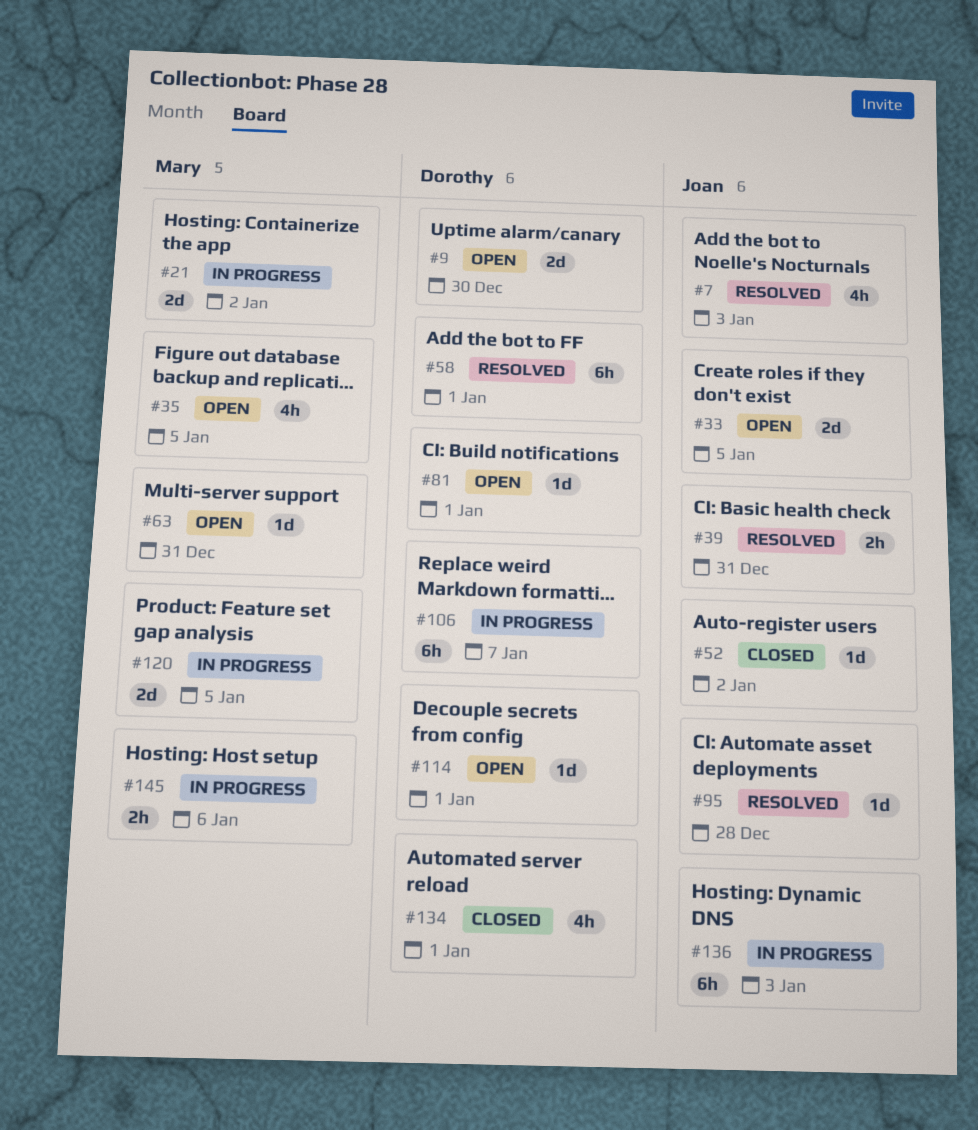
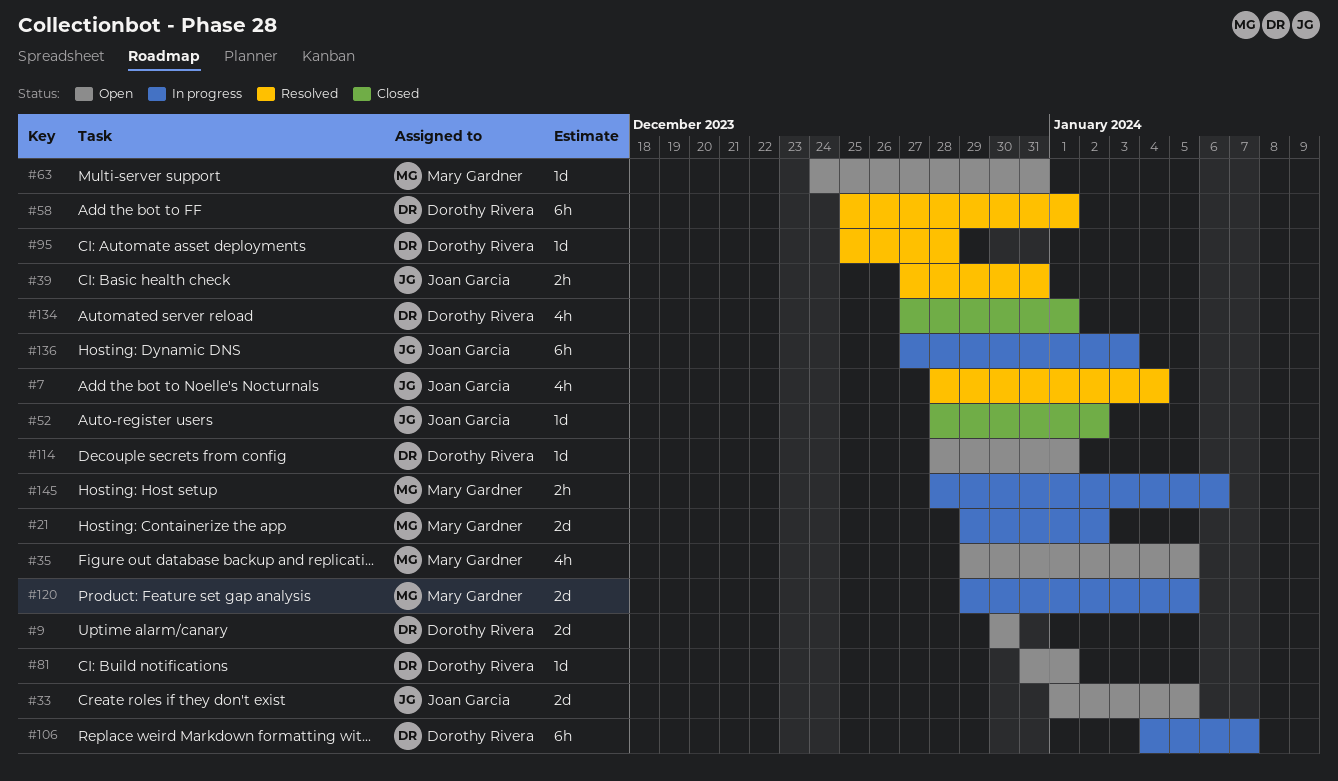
#7, due: Jan 3 -> Jan 4
#95, owner: Joan Garcia -> Dorothy Rivera

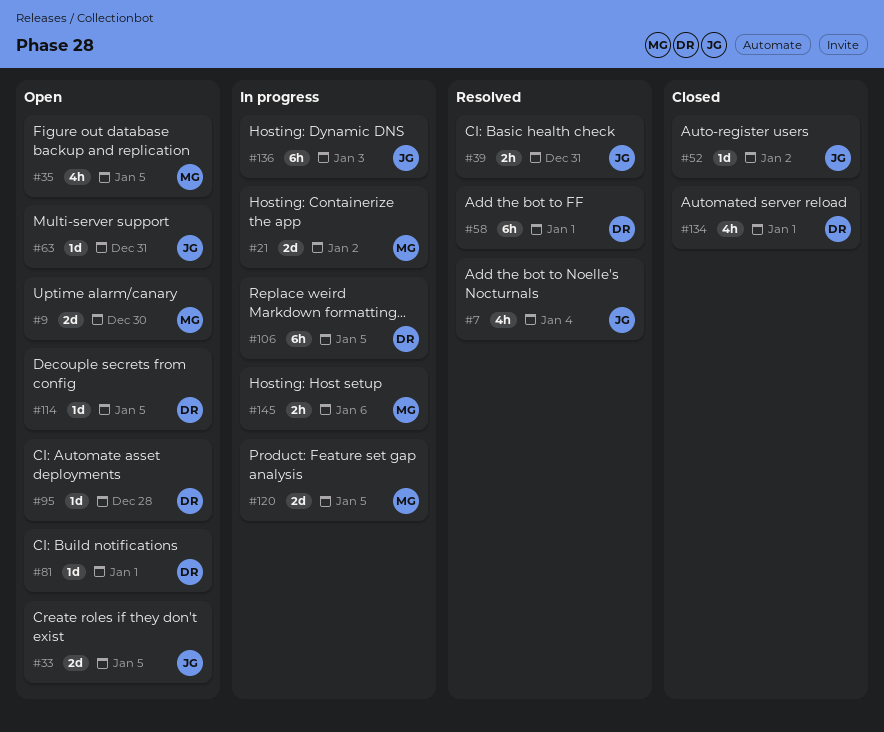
#9, owner: Dorothy Rivera -> Mary Gardner
#63, owner: Mary Gardner -> Joan Garcia
#95, status: Resolved -> Open
#106, due: Jan 7 -> Jan 5
#114, due: Jan 1 -> Jan 5

